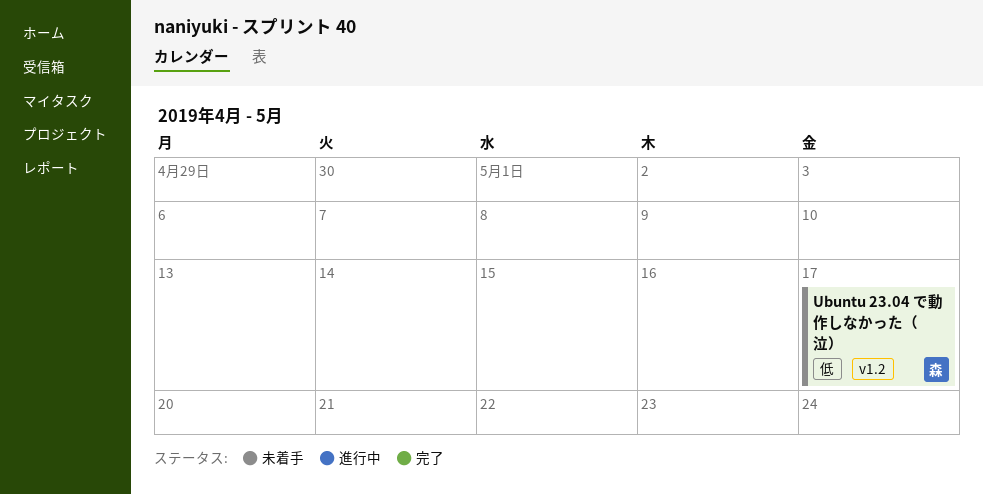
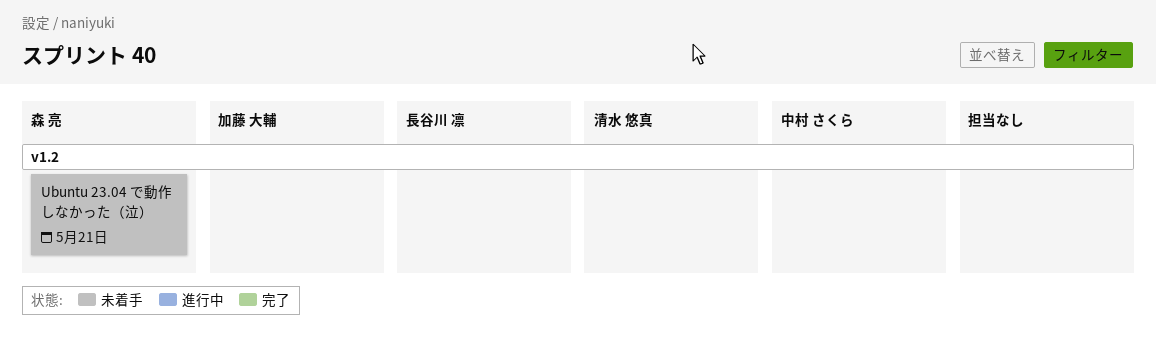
Ubuntu 23.04 で動作しなかった（泣）, due: May 17 -> May 21

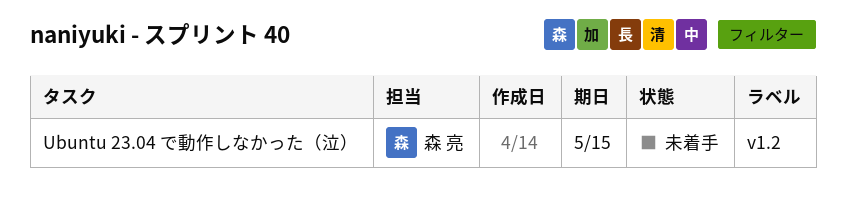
Ubuntu 23.04 で動作しなかった（泣）, due: May 21 -> May 15

